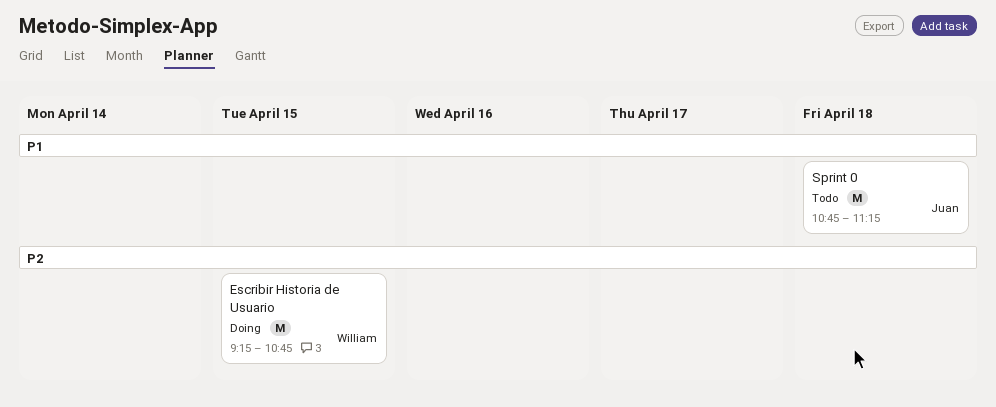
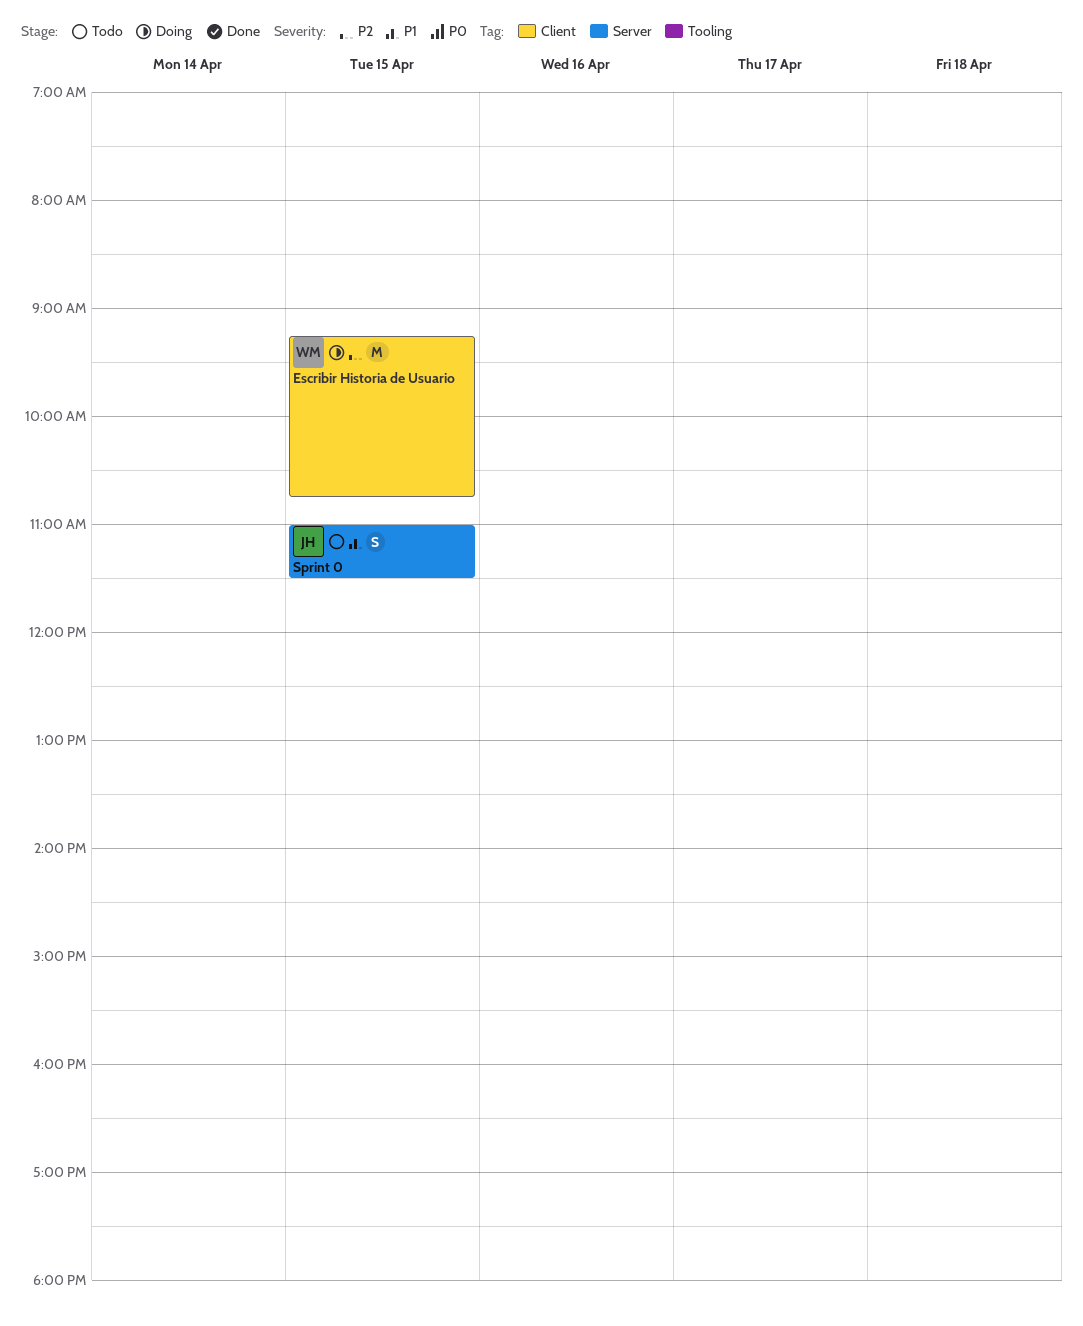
Sprint 0, estimate: M -> S
Sprint 0, day: Apr 18 -> Apr 15
Sprint 0, begins: 10:45 -> 11:00
Sprint 0, ends: 11:15 -> 11:30

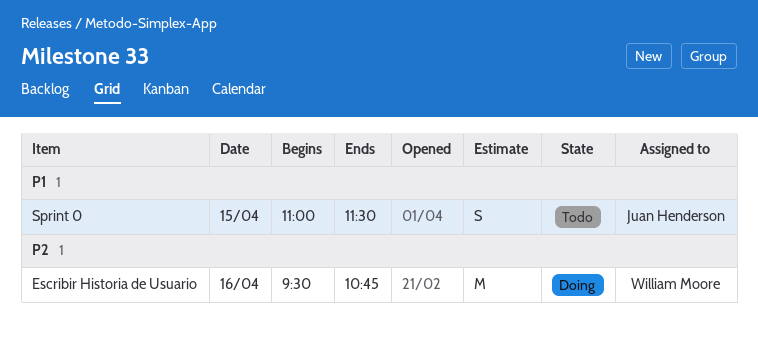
Escribir Historia de Usuario, day: Apr 15 -> Apr 16
Escribir Historia de Usuario, begins: 09:15 -> 09:30

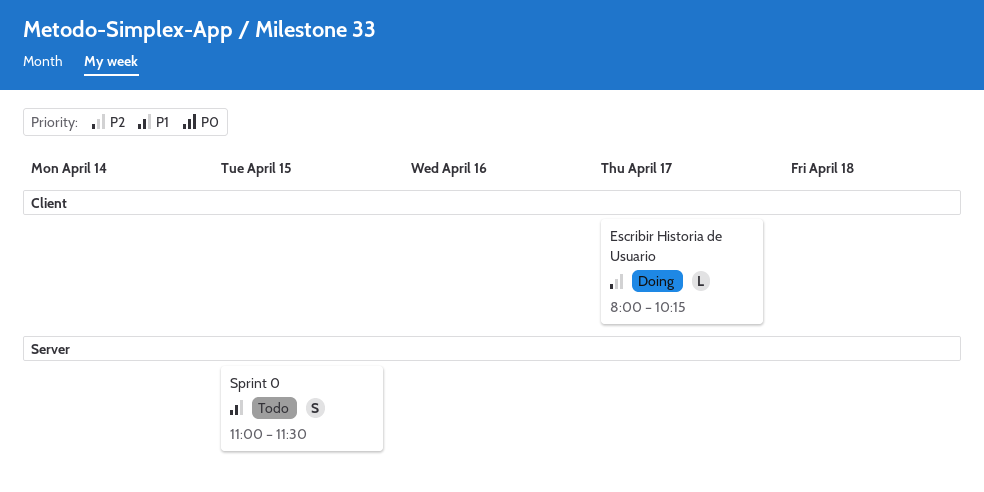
Escribir Historia de Usuario, estimate: M -> L
Escribir Historia de Usuario, day: Apr 16 -> Apr 17
Escribir Historia de Usuario, begins: 09:30 -> 08:00
Escribir Historia de Usuario, ends: 10:45 -> 10:15

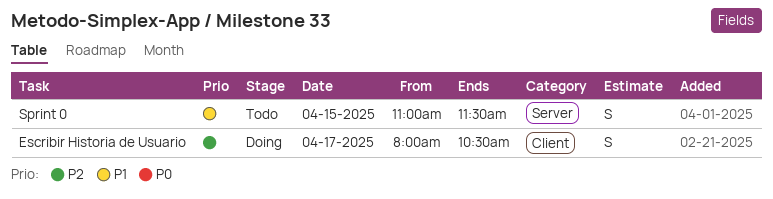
Escribir Historia de Usuario, estimate: L -> S
Escribir Historia de Usuario, ends: 10:15 -> 10:30

